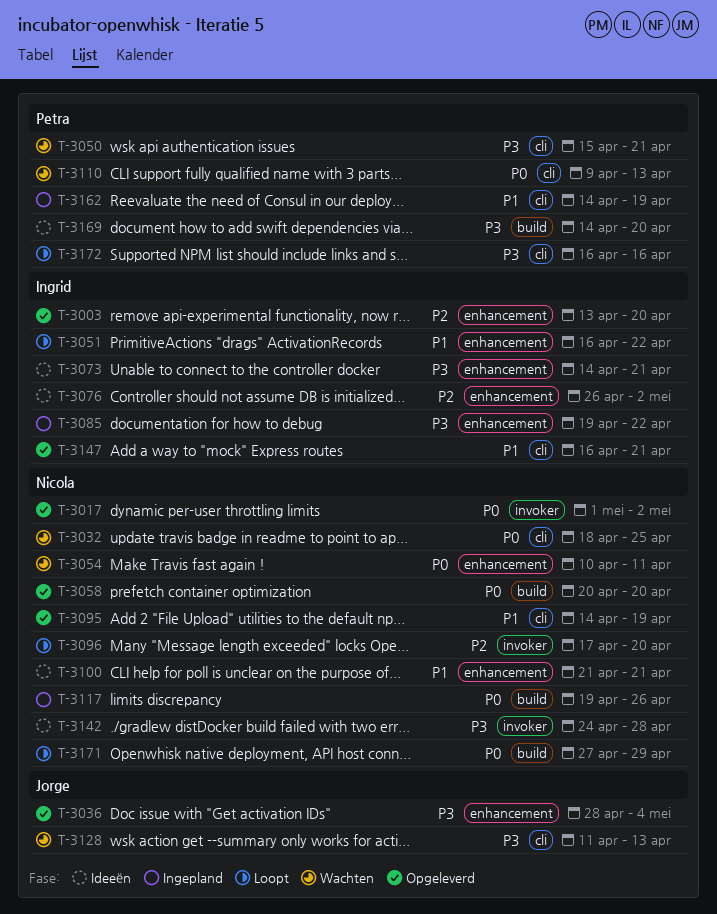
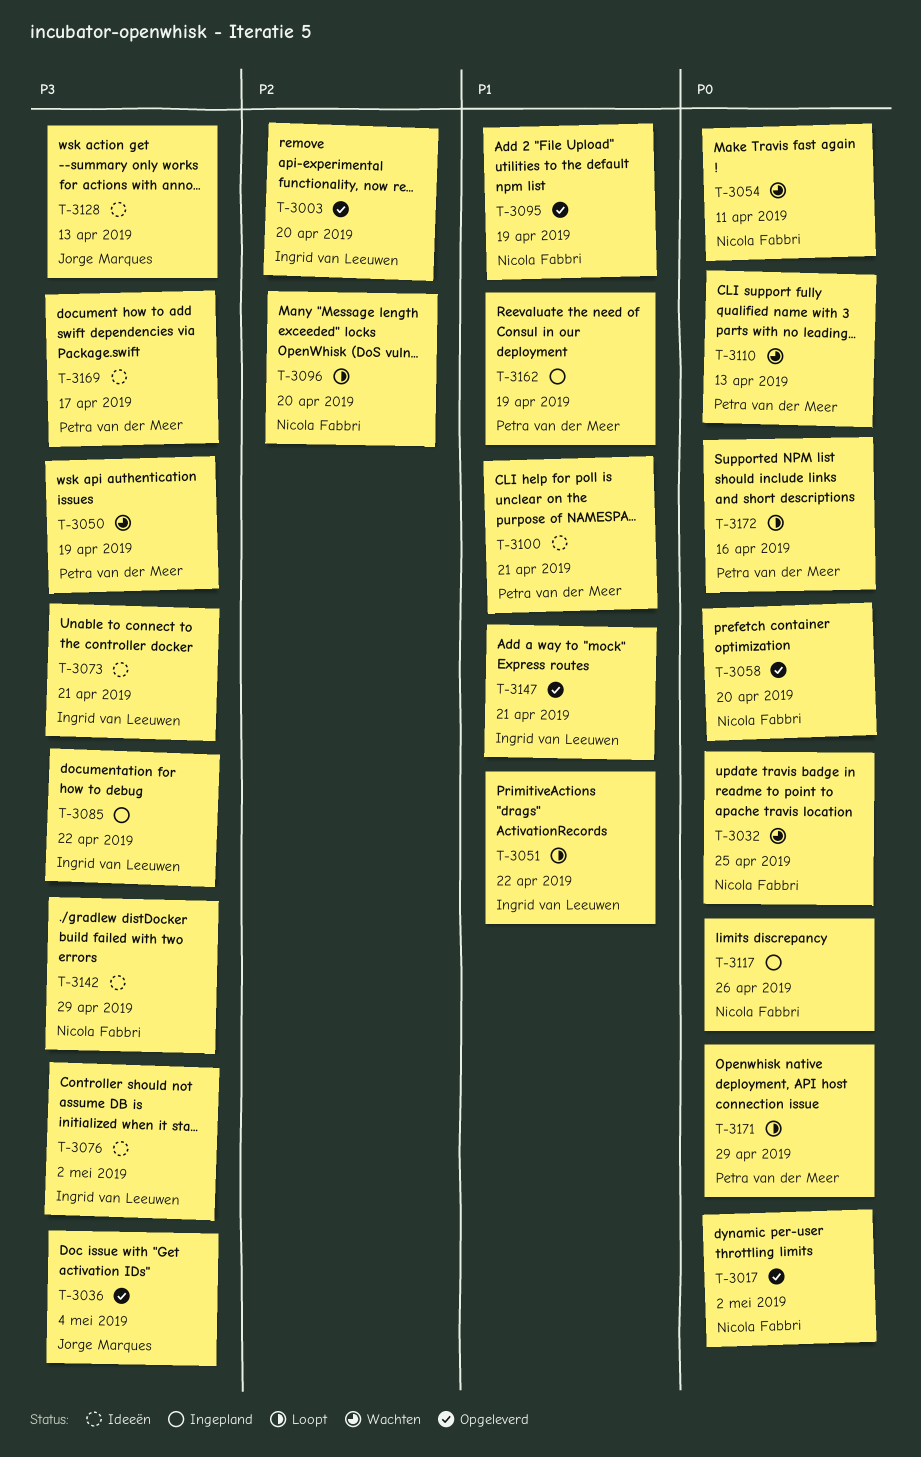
T-3050, due: Apr 21 -> Apr 19
T-3076, priority: P2 -> P3
T-3100, owner: Nicola Fabbri -> Petra van der Meer
T-3128, status: Wachten -> Ideeën
T-3142, due: Apr 28 -> Apr 29
T-3169, due: Apr 20 -> Apr 17
T-3171, owner: Nicola Fabbri -> Petra van der Meer
T-3172, priority: P3 -> P0

